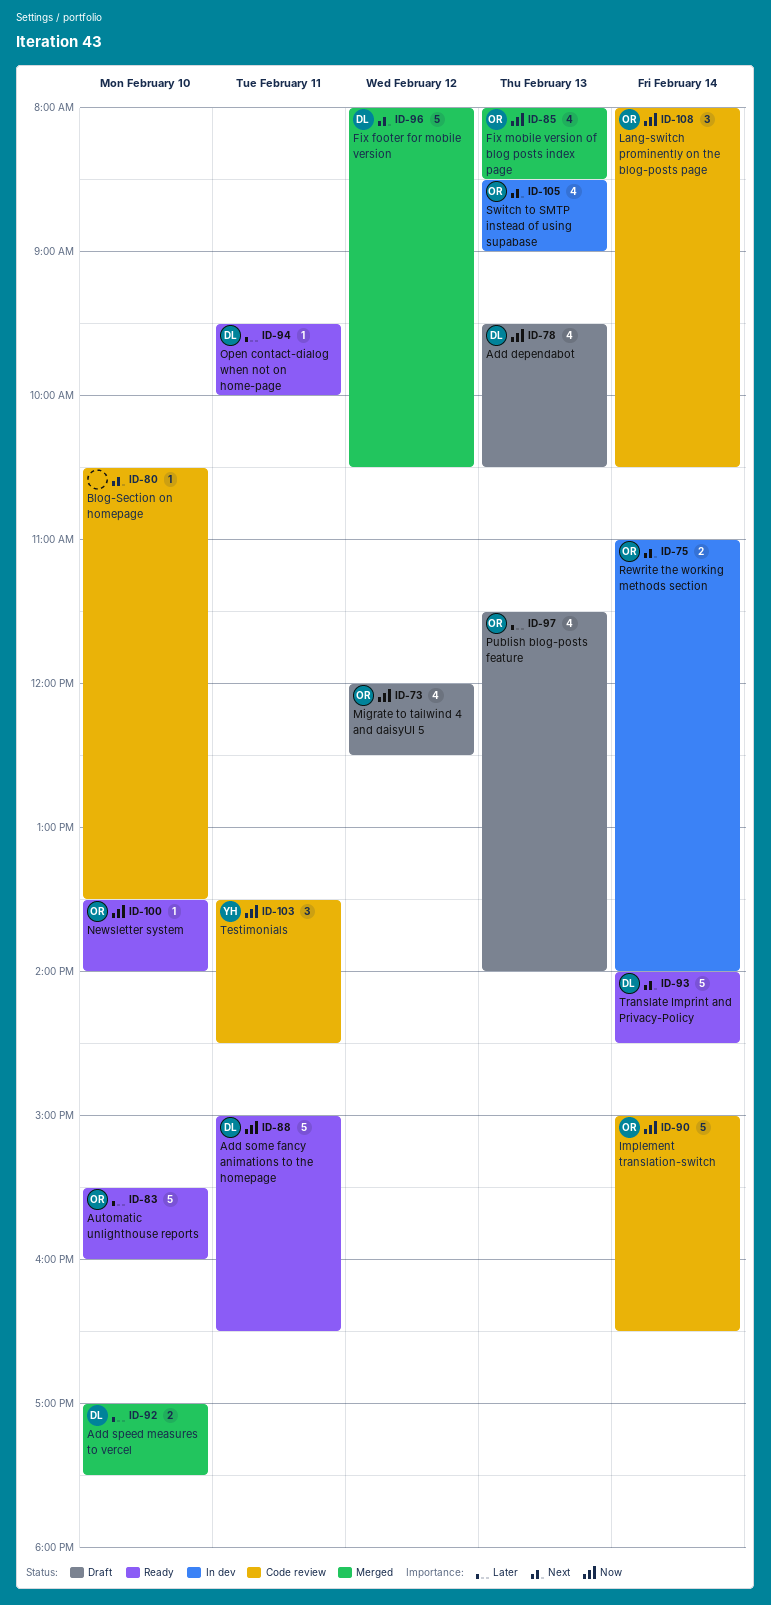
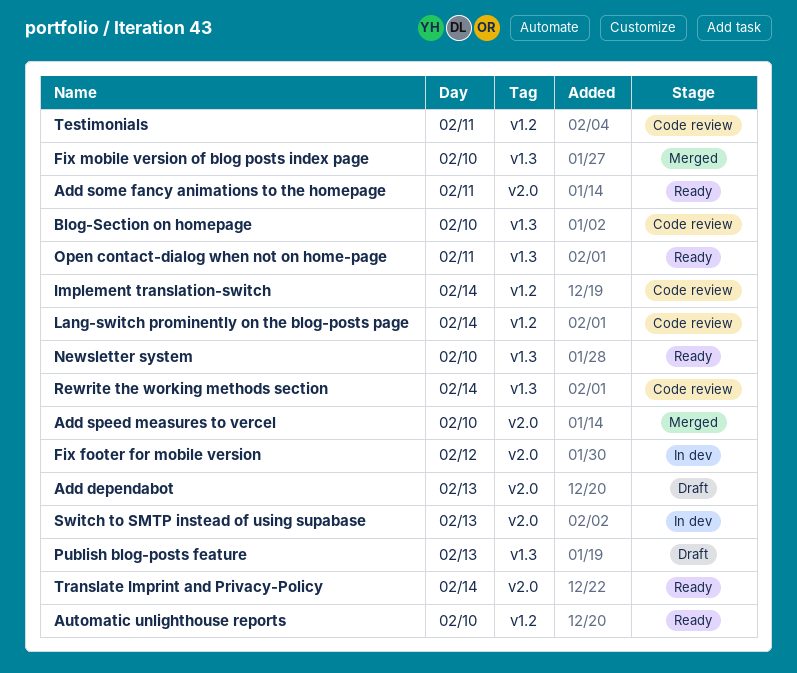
Fix footer for mobile version, status: Merged -> In dev
Fix mobile version of blog posts index page, day: Feb 13 -> Feb 10
Migrate to tailwind 4 and daisyUI 5: present -> none
Rewrite the working methods section, status: In dev -> Code review

